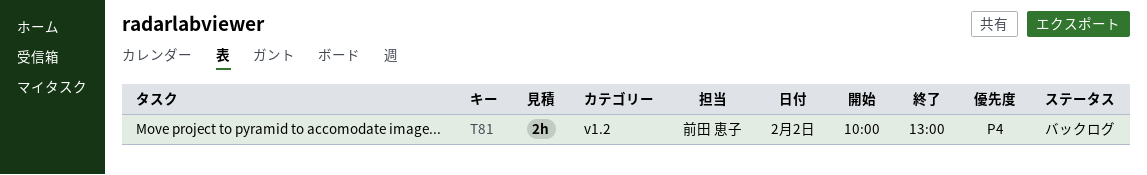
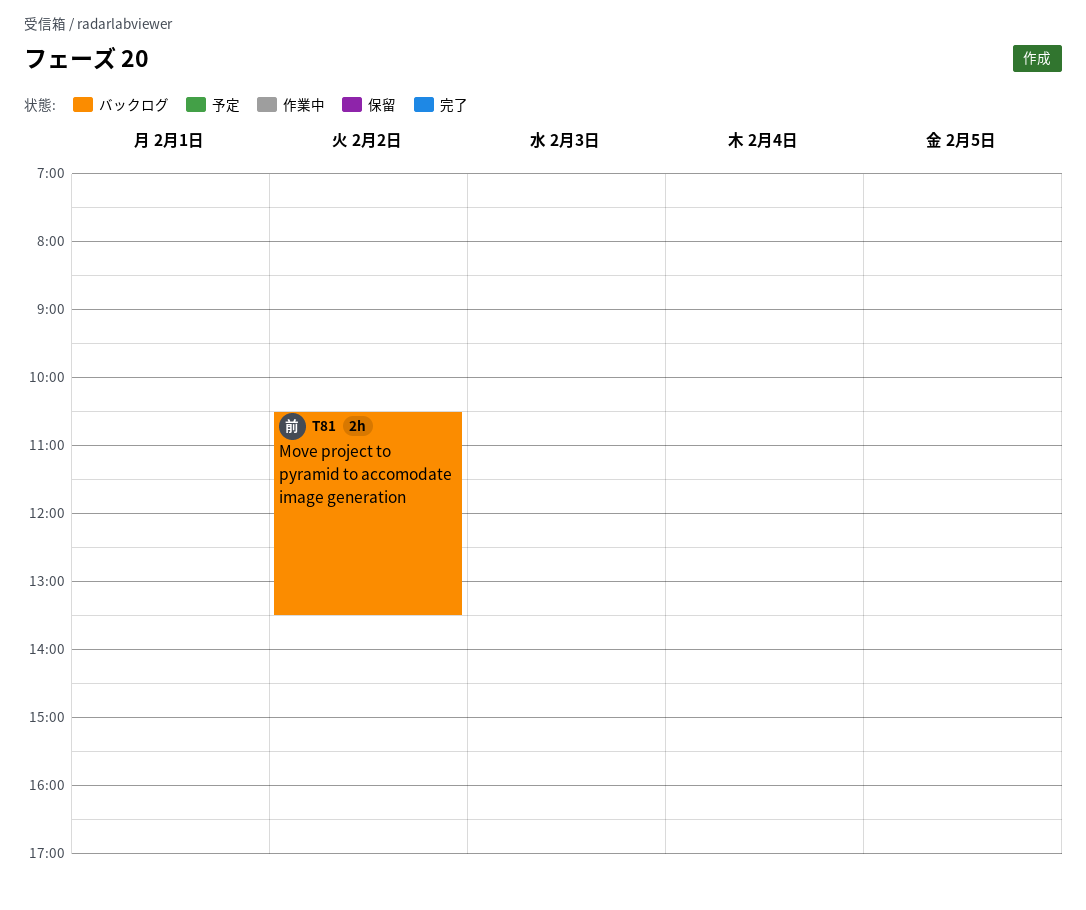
T81, begins: 10:00 -> 10:30
T81, ends: 13:00 -> 13:30

